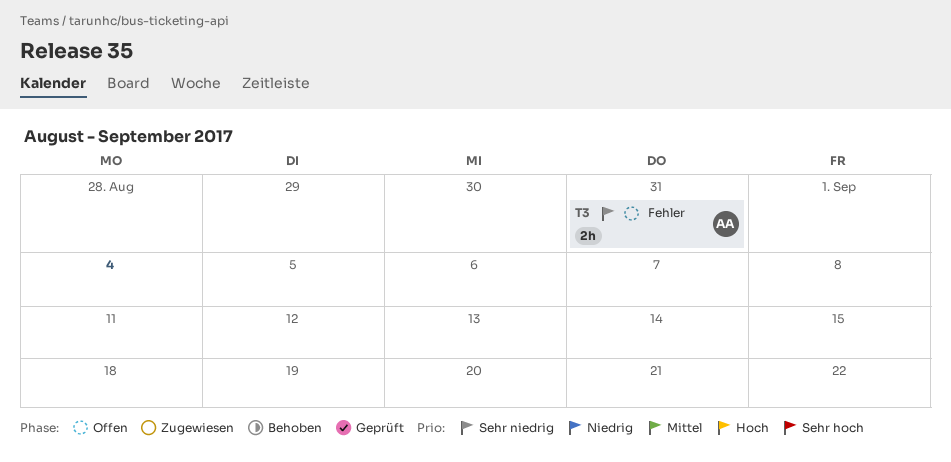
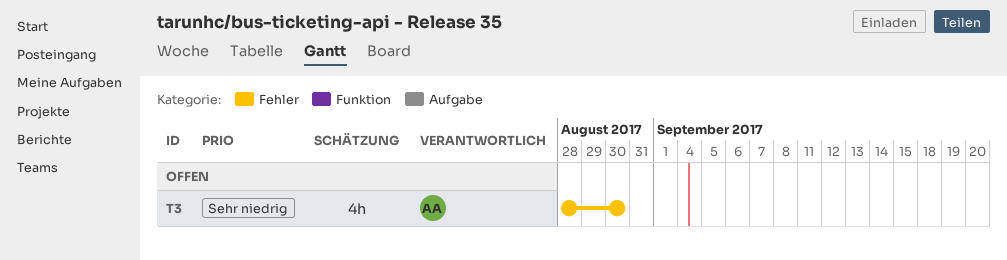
T3, estimate: 2h -> 4h
T3, due: Aug 31 -> Aug 30

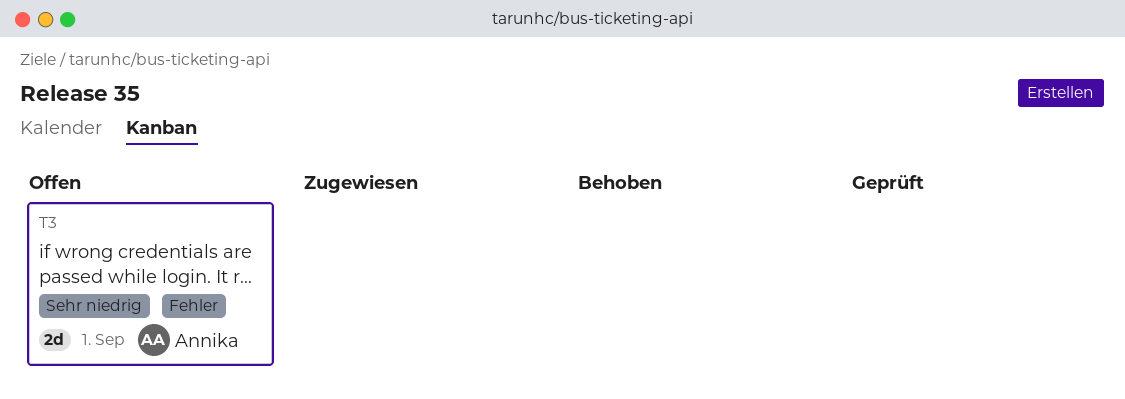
T3, estimate: 4h -> 2d
T3, due: Aug 30 -> Sep 1

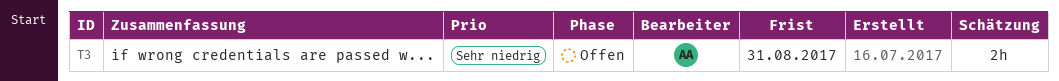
T3, estimate: 2d -> 2h
T3, due: Sep 1 -> Aug 31

